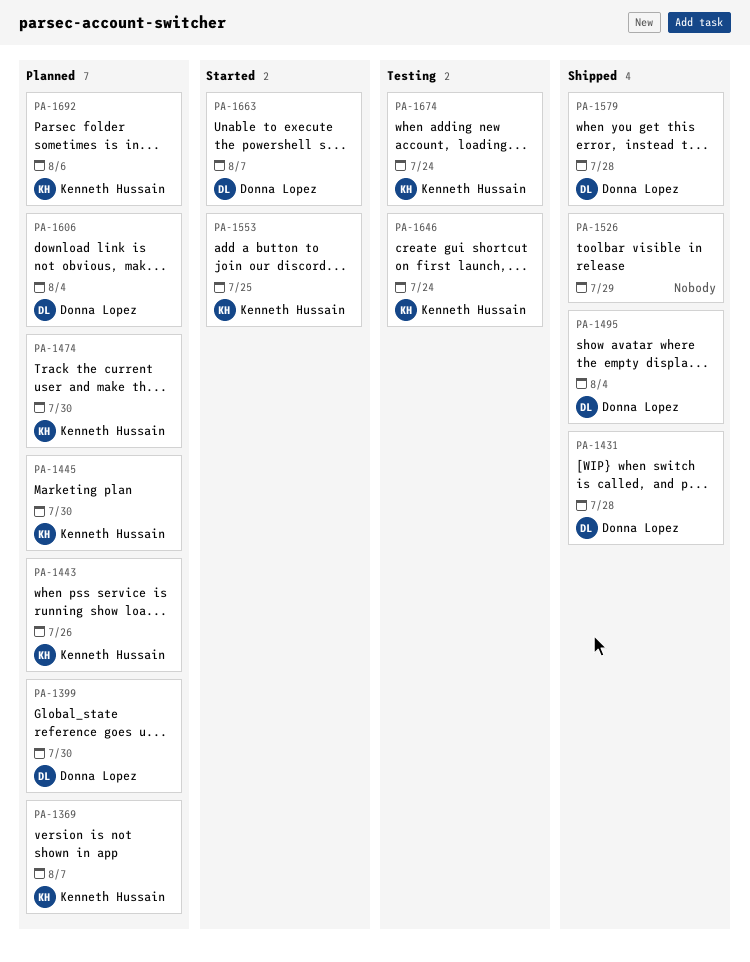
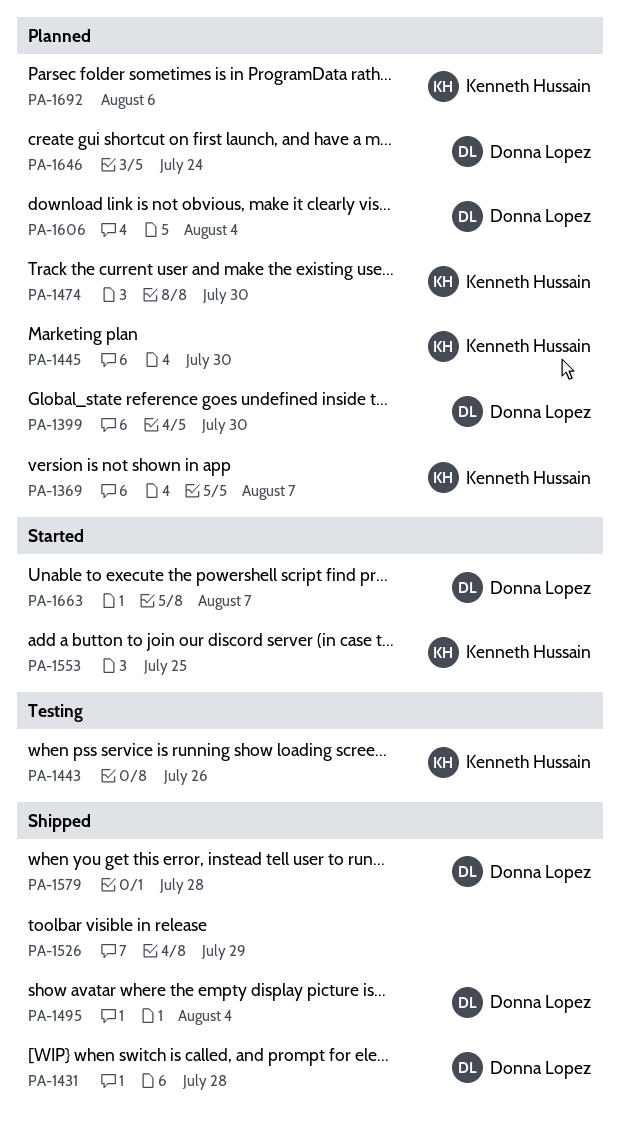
PA-1443, status: Planned -> Testing
PA-1646, status: Testing -> Planned
PA-1646, owner: Kenneth Hussain -> Donna Lopez
PA-1674: present -> none

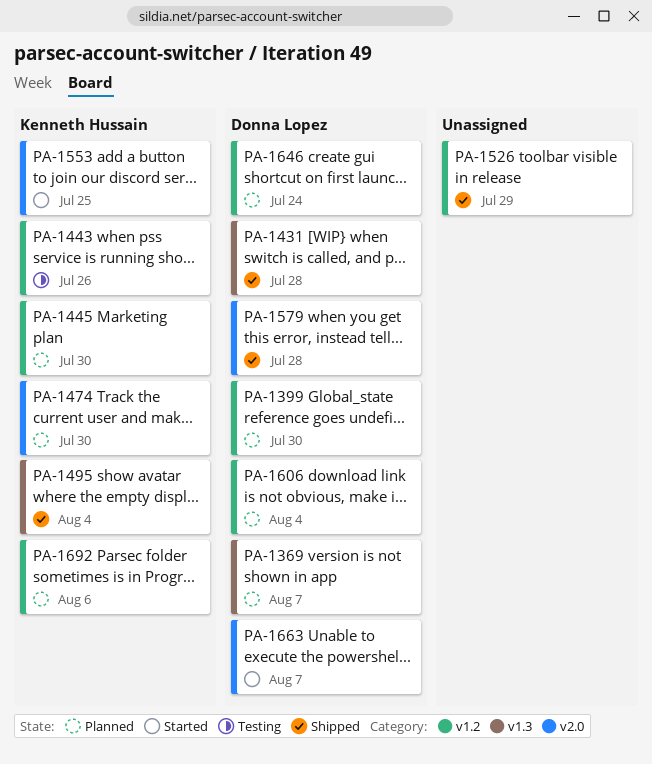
PA-1369, owner: Kenneth Hussain -> Donna Lopez
PA-1495, owner: Donna Lopez -> Kenneth Hussain

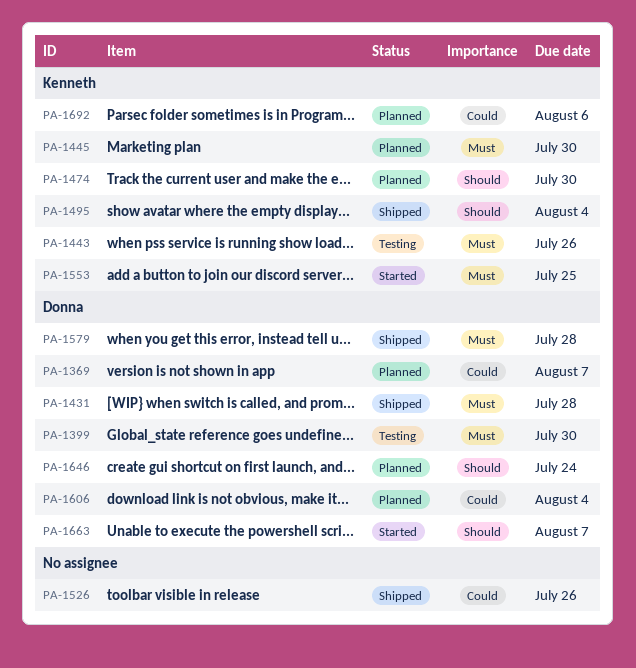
PA-1399, status: Planned -> Testing
PA-1526, due: Jul 29 -> Jul 26

